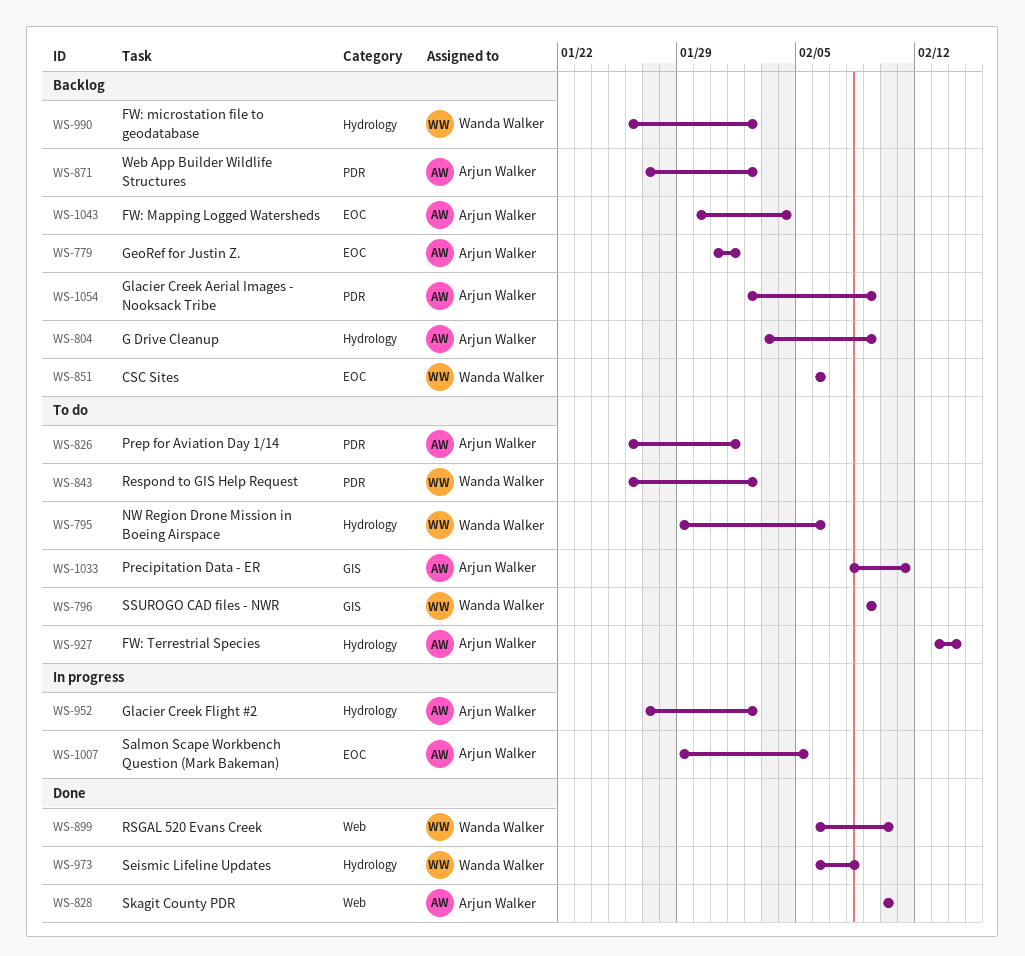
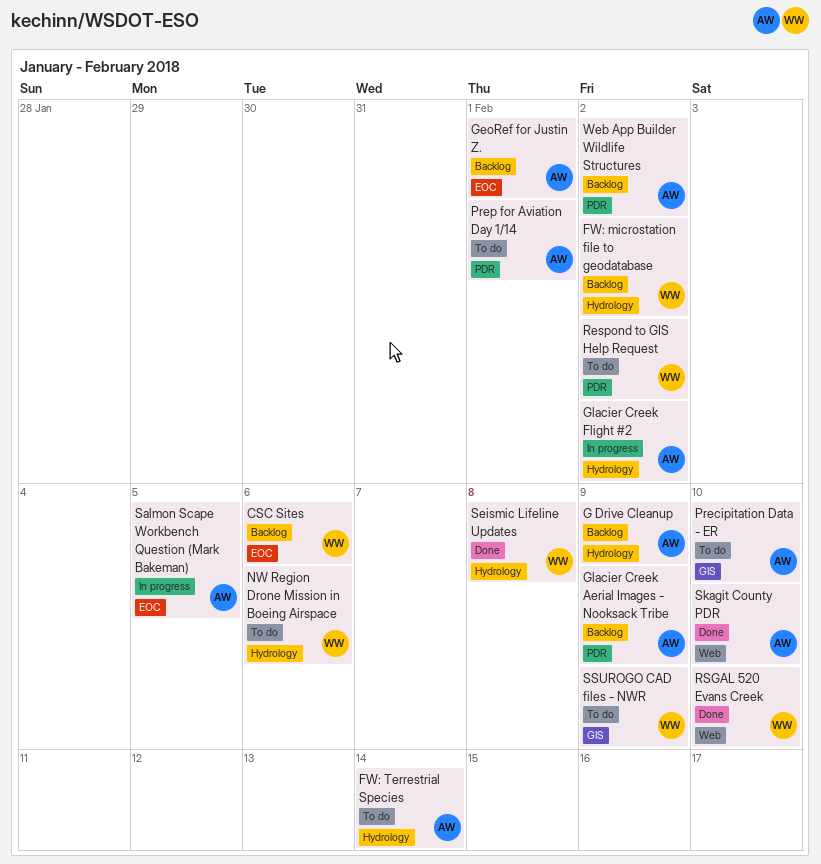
FW: Mapping Logged Watersheds: present -> none
Precipitation Data - ER, due: Feb 11 -> Feb 10

